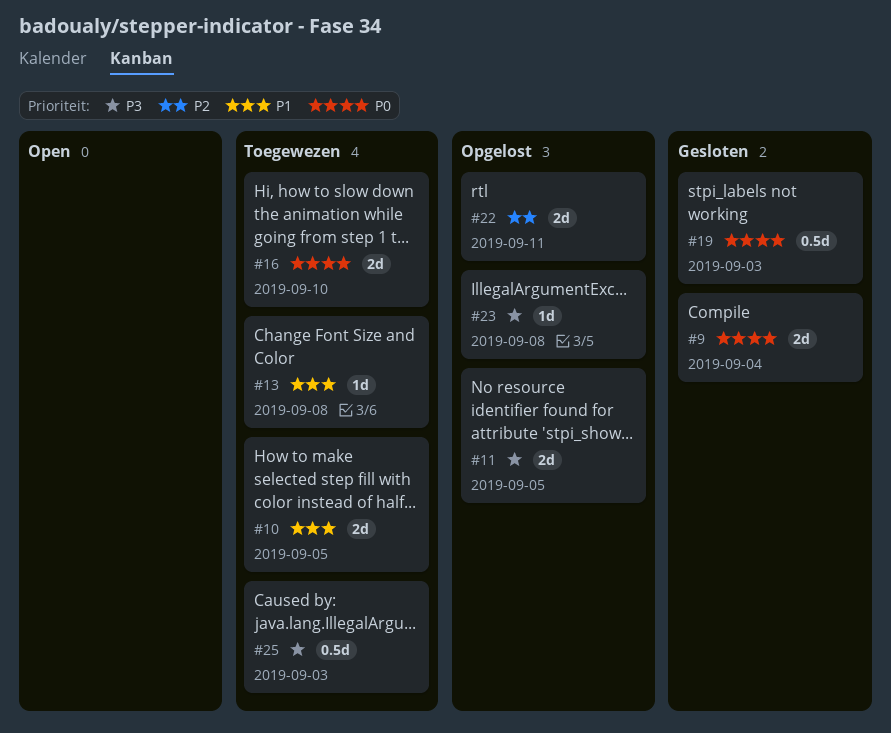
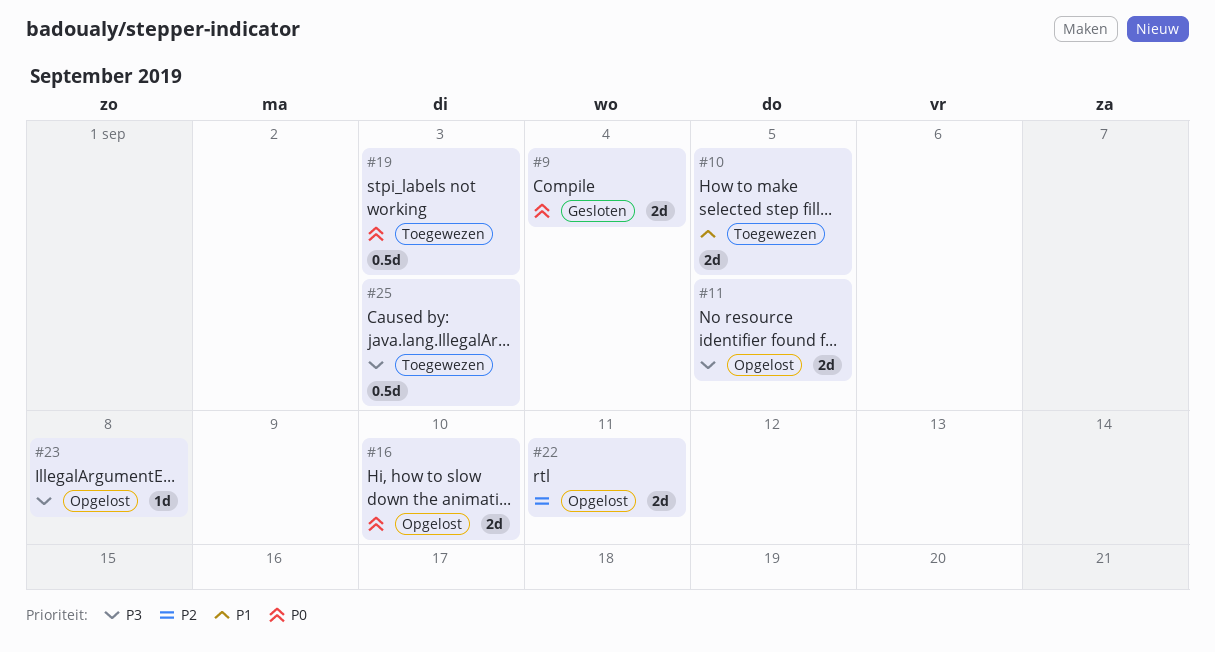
#13: present -> none
#16, status: Toegewezen -> Opgelost
#19, status: Gesloten -> Toegewezen

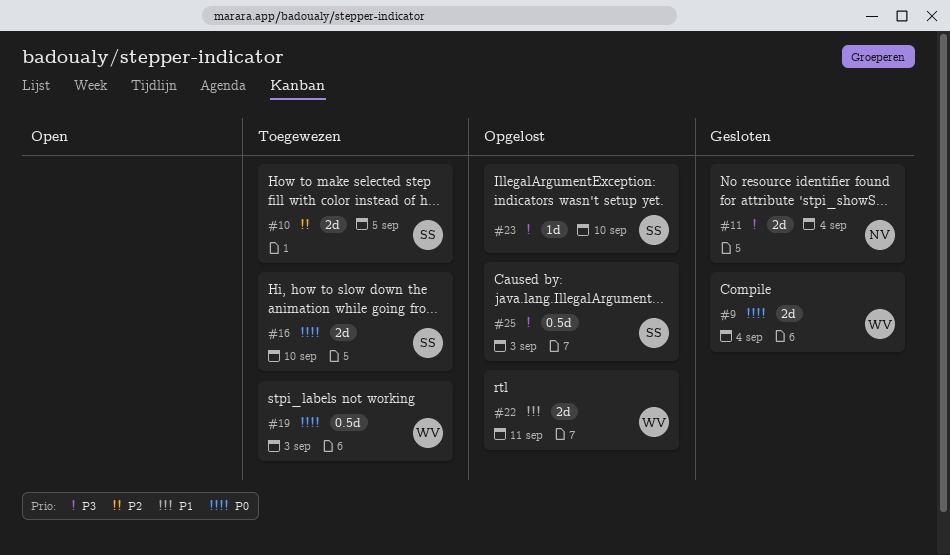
#10, priority: P1 -> P2
#11, status: Opgelost -> Gesloten
#11, due: Sep 5 -> Sep 4
#16, status: Opgelost -> Toegewezen
#22, priority: P2 -> P1
#23, due: Sep 8 -> Sep 10
#25, status: Toegewezen -> Opgelost

